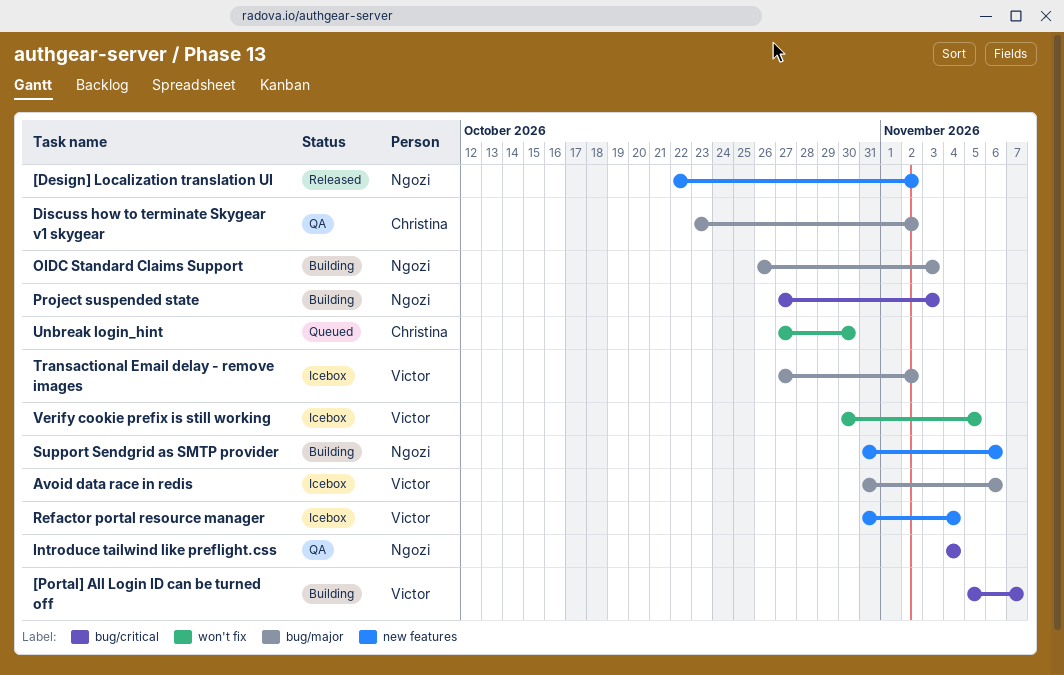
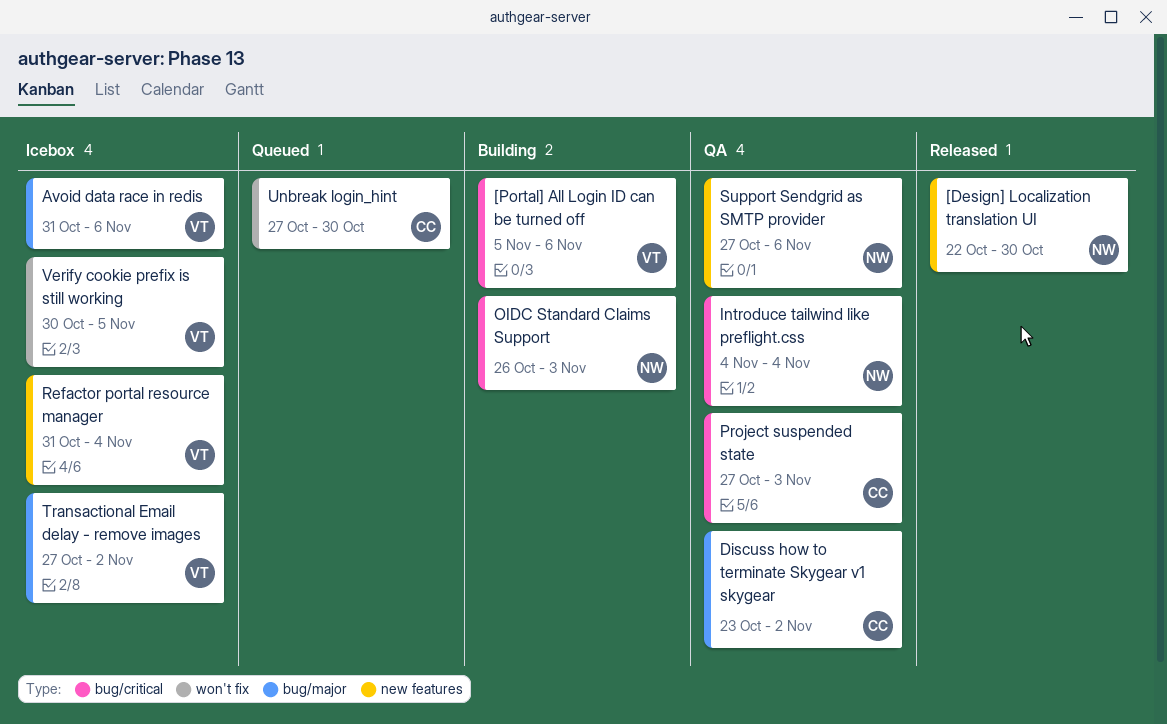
[Design] Localization translation UI, due: Nov 2 -> Oct 30
[Portal] All Login ID can be turned off, due: Nov 7 -> Nov 6
OIDC Standard Claims Support, label: bug/major -> bug/critical
Project suspended state, status: Building -> QA
Project suspended state, owner: Ngozi -> Christina
Support Sendgrid as SMTP provider, status: Building -> QA
Support Sendgrid as SMTP provider, start: Oct 31 -> Oct 27

